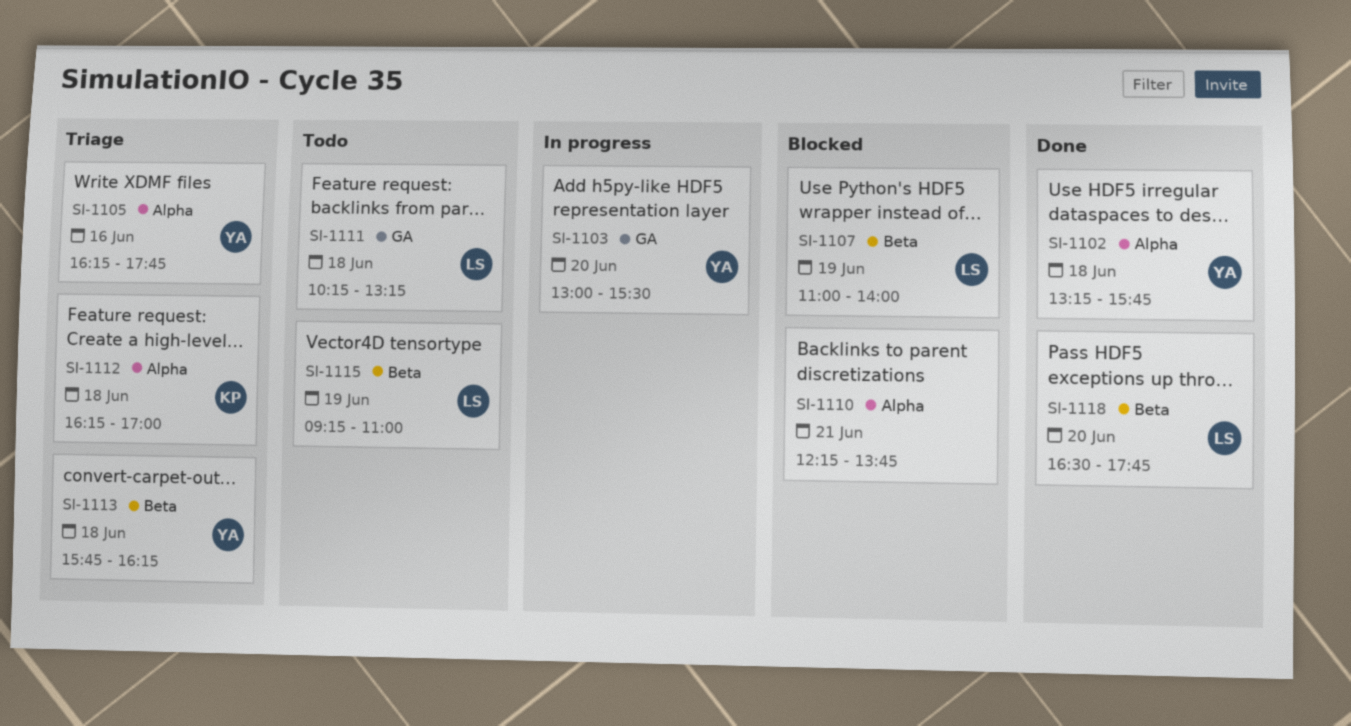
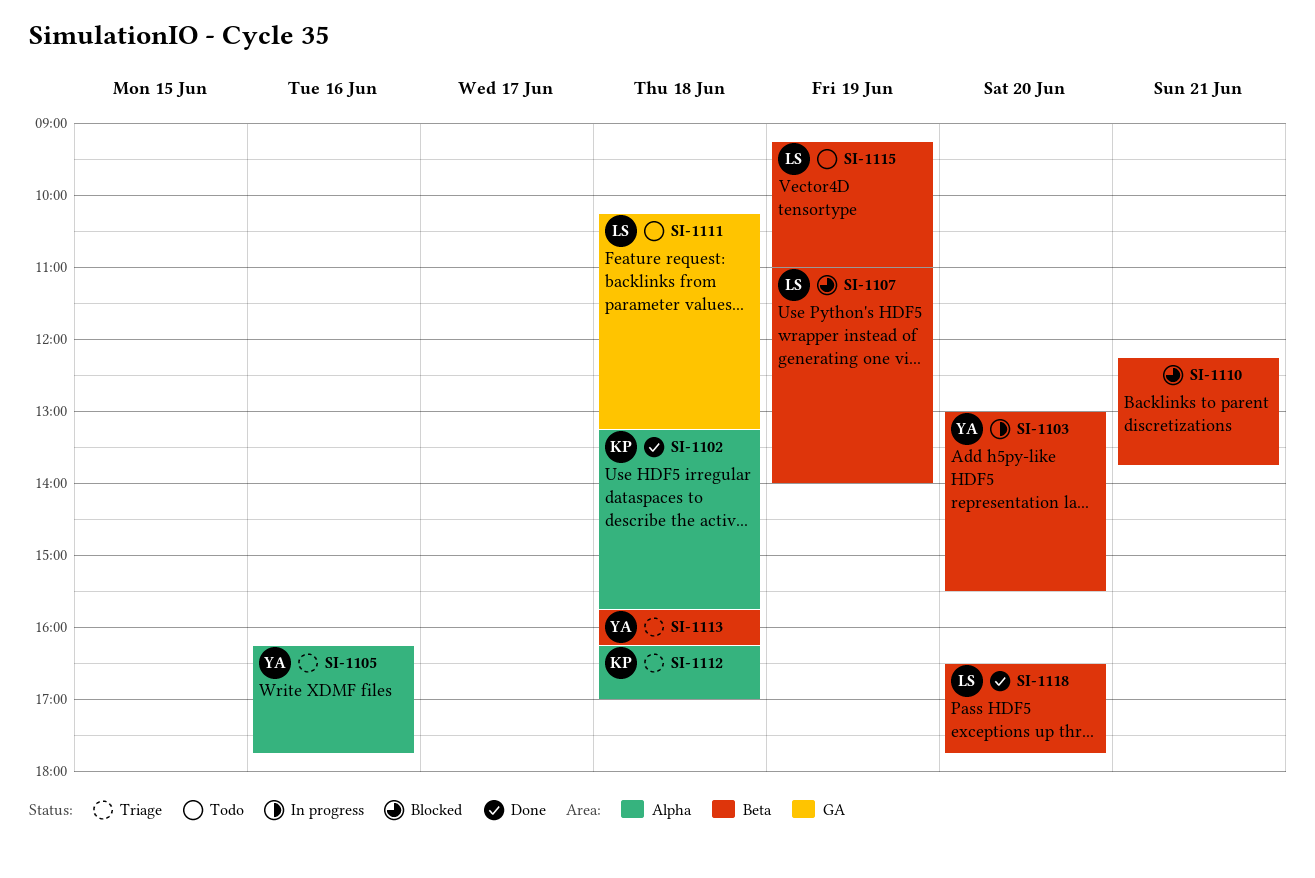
SI-1102, owner: YA -> KP
SI-1103, label: GA -> Beta
SI-1110, label: Alpha -> Beta

